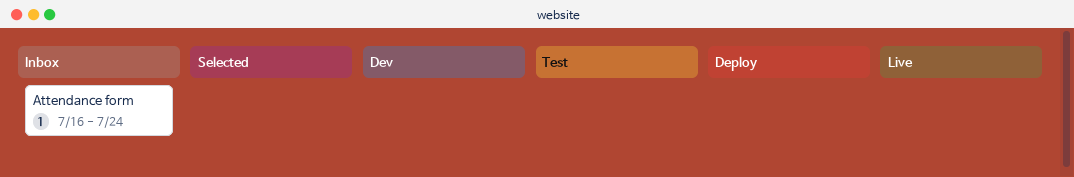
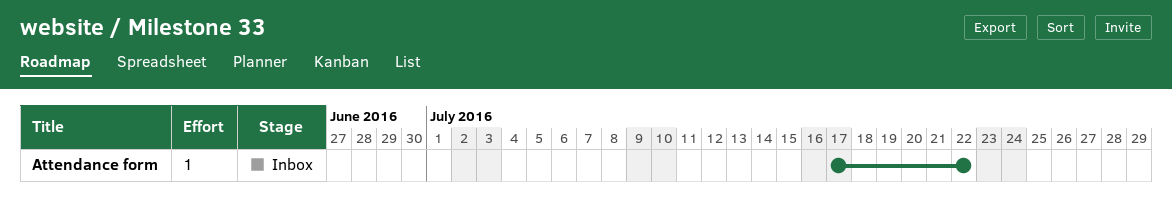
Attendance form, start: Jul 16 -> Jul 17
Attendance form, due: Jul 24 -> Jul 22

